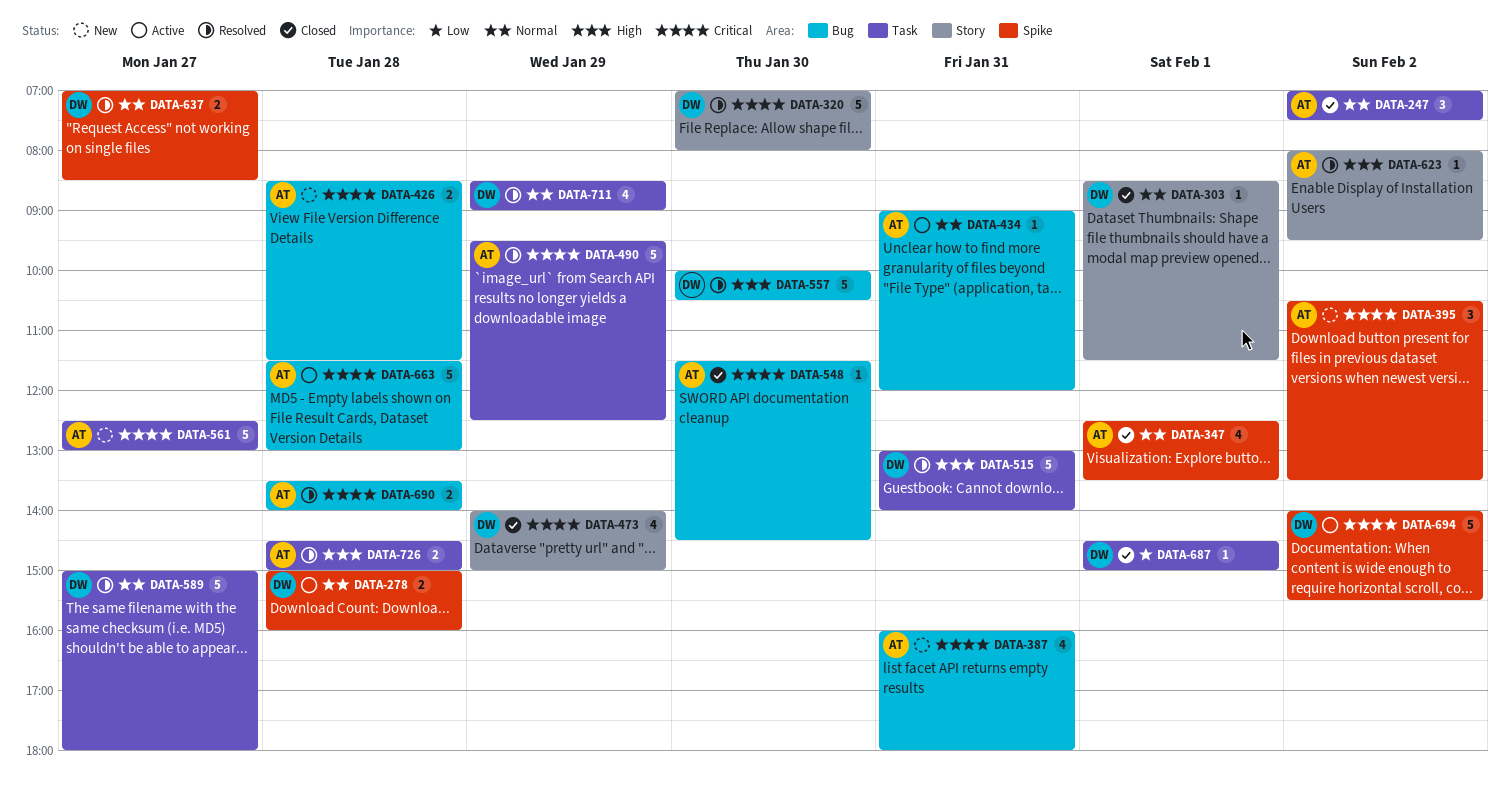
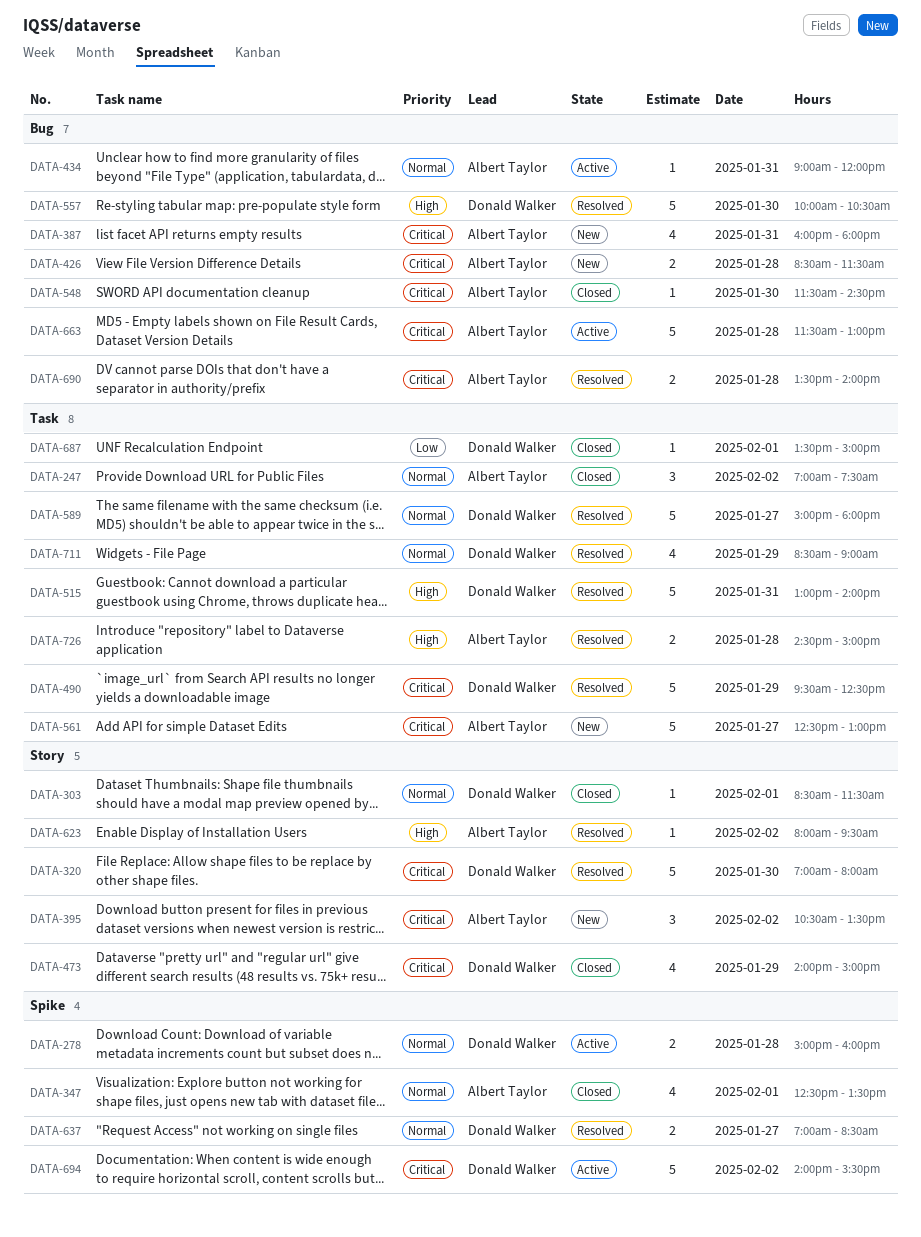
DATA-395, label: Spike -> Story
DATA-490, owner: Albert Taylor -> Donald Walker
DATA-687, begins: 14:30 -> 13:30

